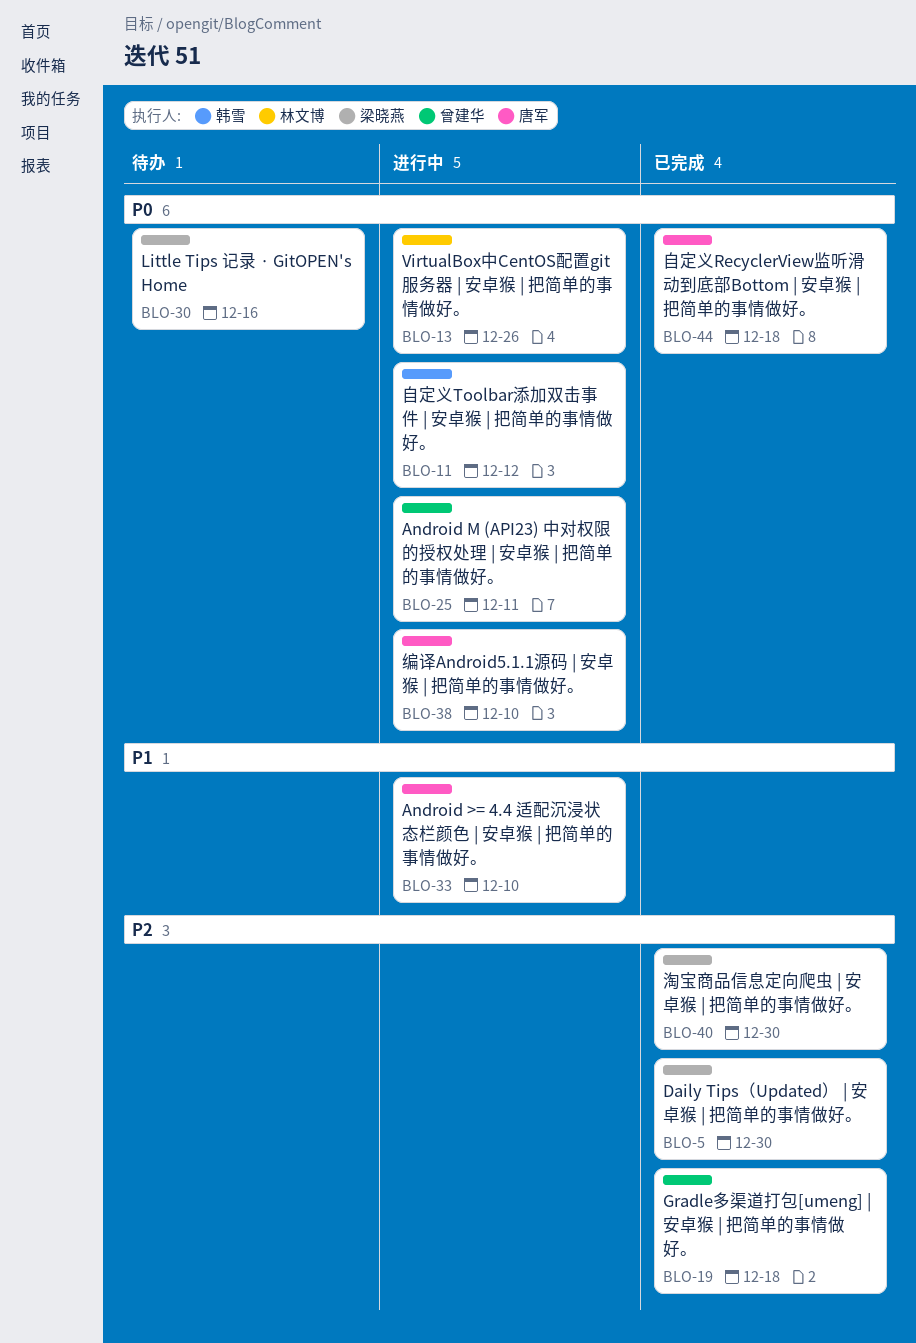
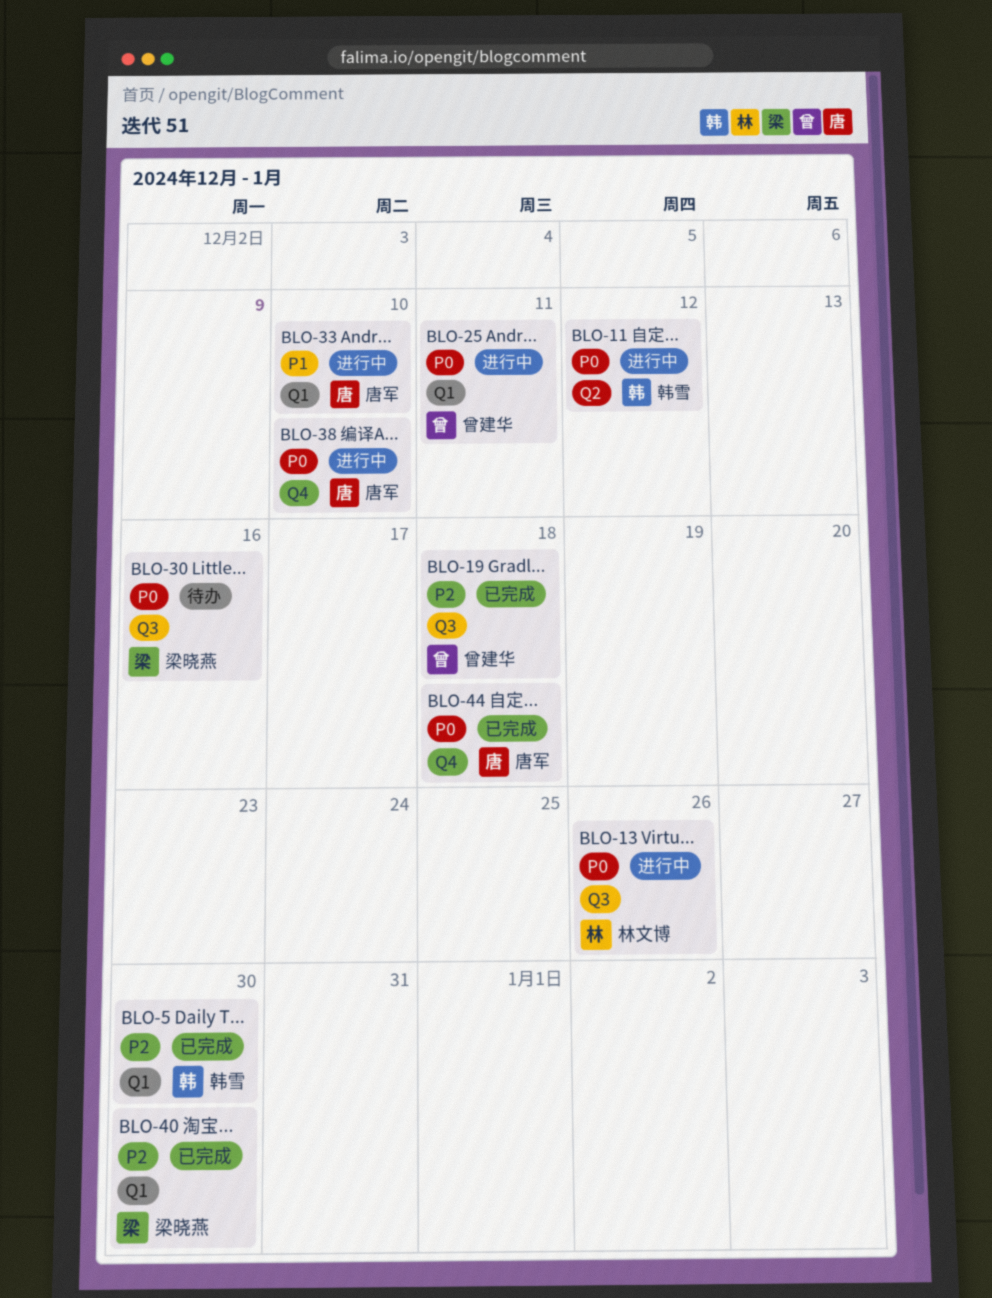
BLO-5, owner: 梁晓燕 -> 韩雪

